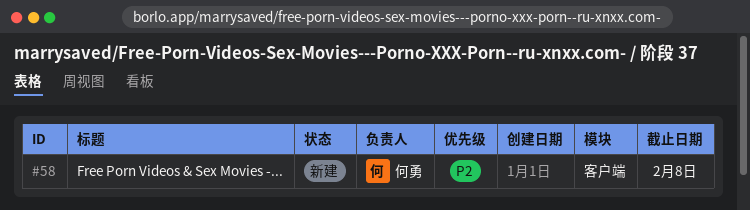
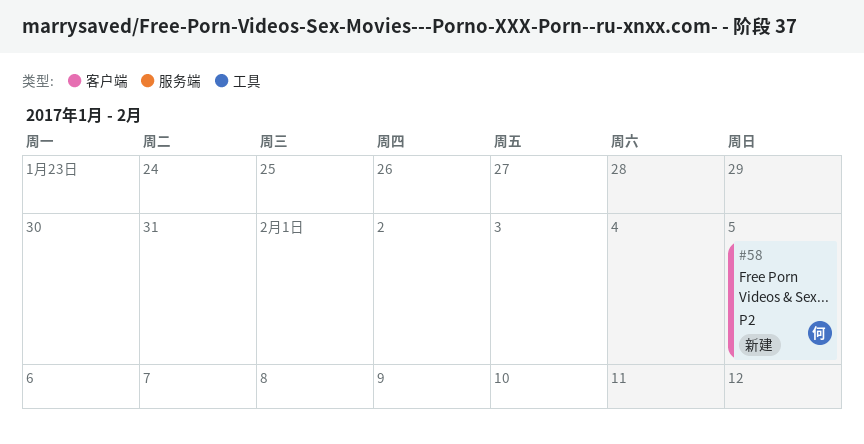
#58, due: Feb 8 -> Feb 5

